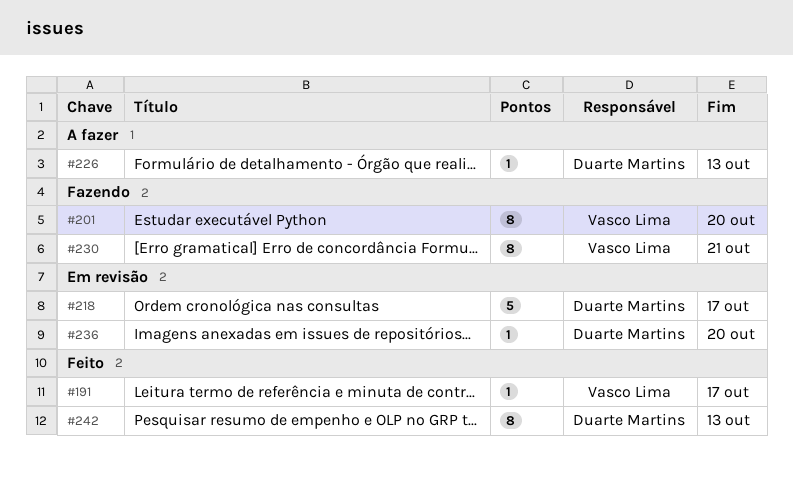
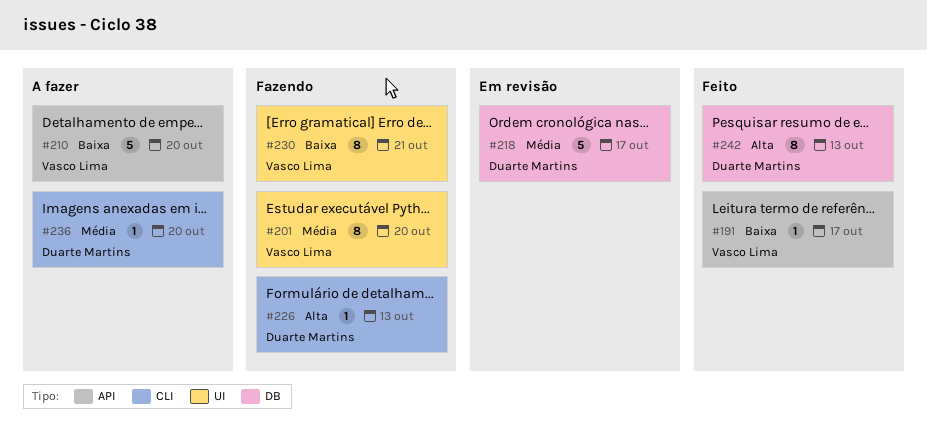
#210: none -> present
#226, status: A fazer -> Fazendo
#236, status: Em revisão -> A fazer

